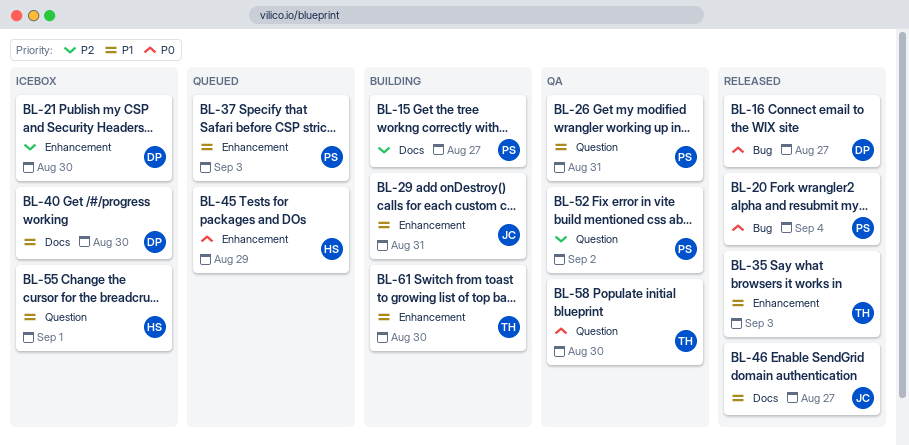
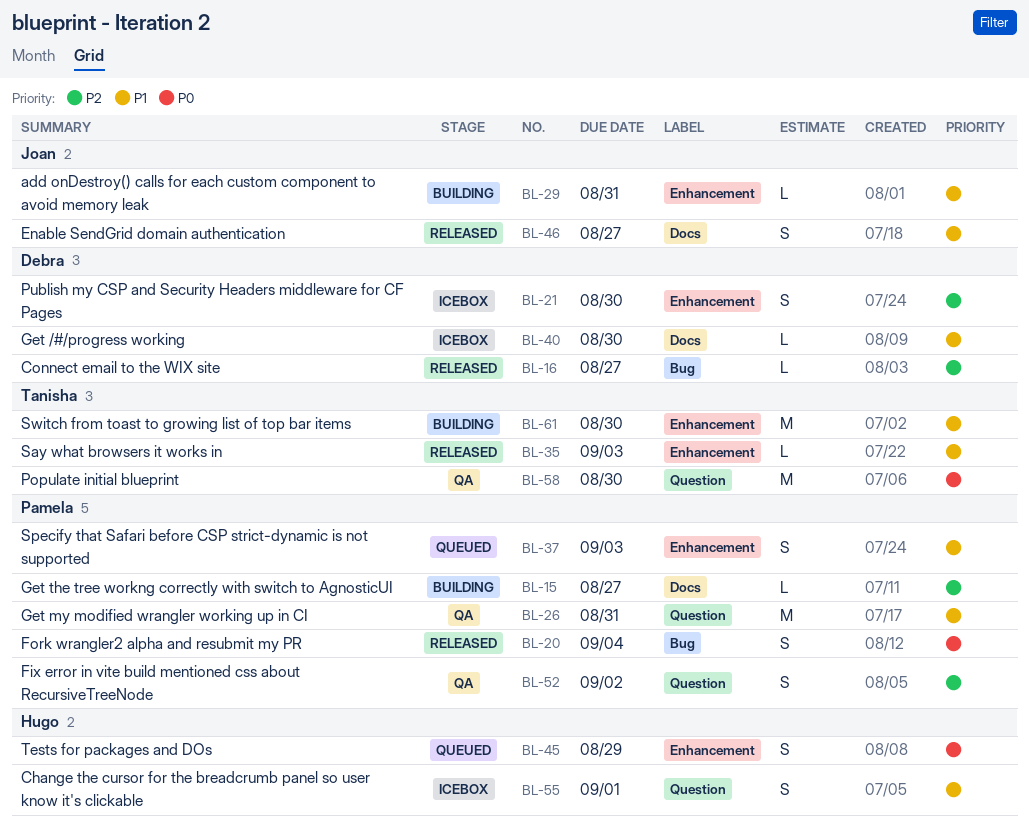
BL-16, priority: P0 -> P2

